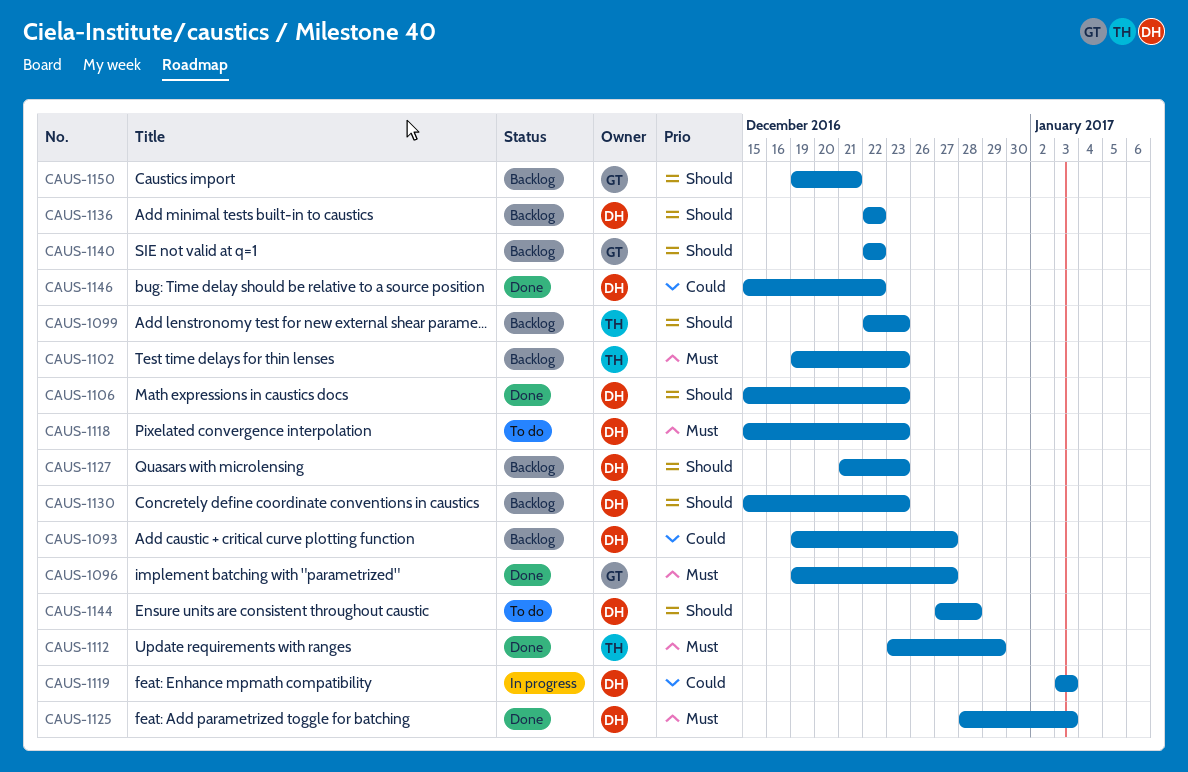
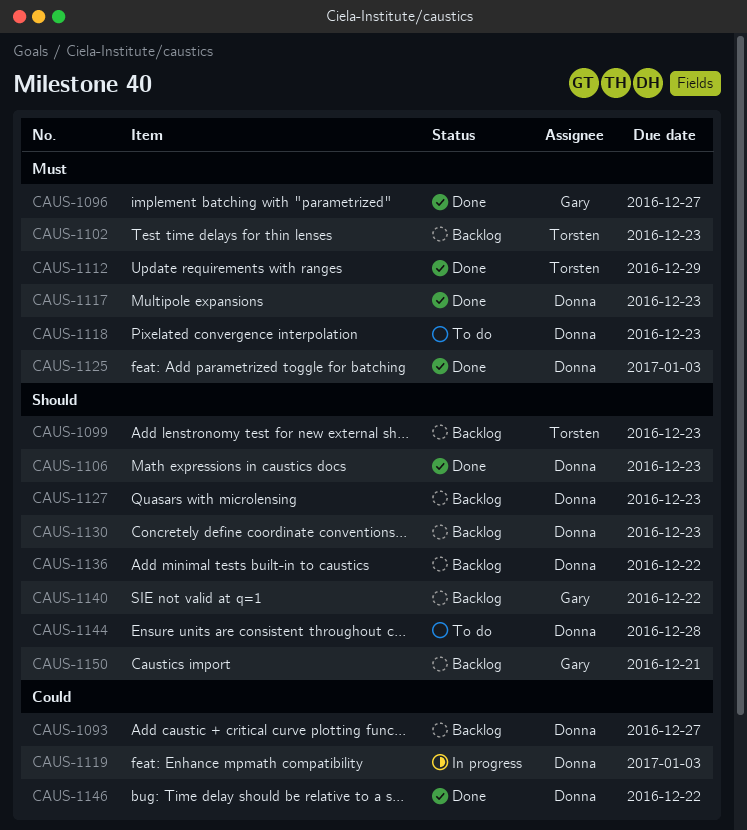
CAUS-1117: none -> present

